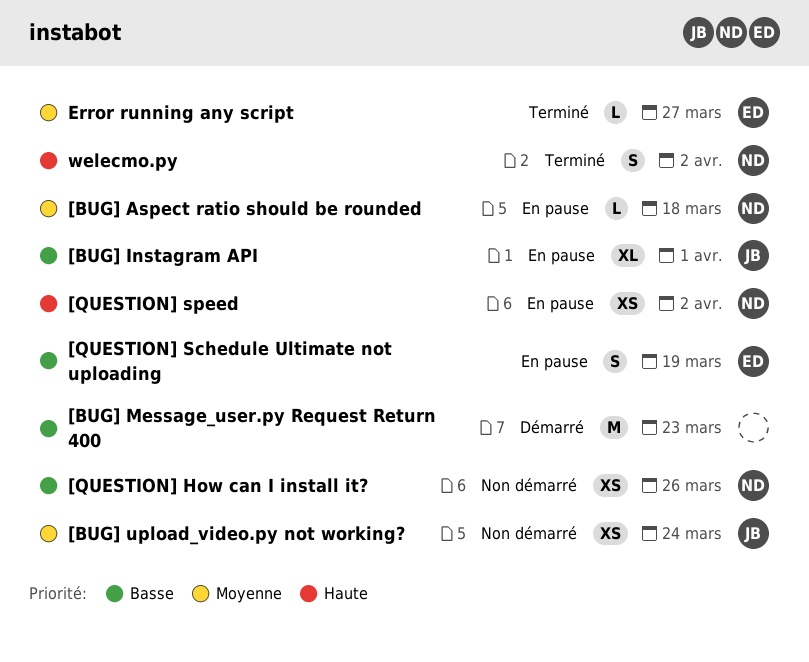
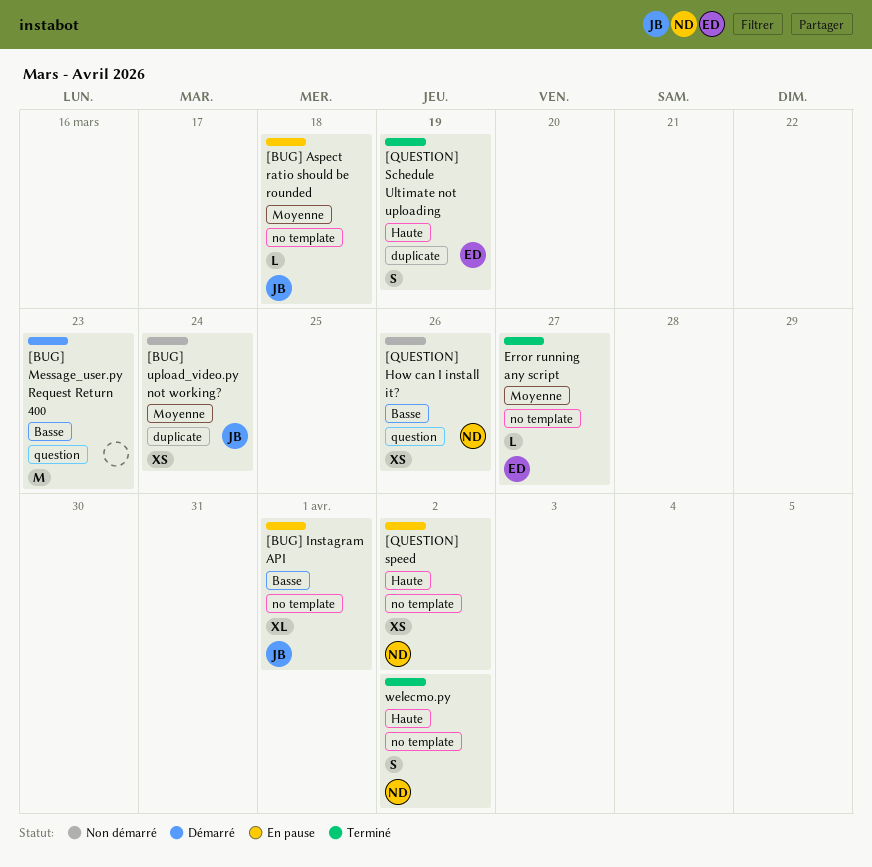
[BUG] Aspect ratio should be rounded, owner: ND -> JB
[QUESTION] Schedule Ultimate not uploading, status: En pause -> Terminé
[QUESTION] Schedule Ultimate not uploading, priority: Basse -> Haute

